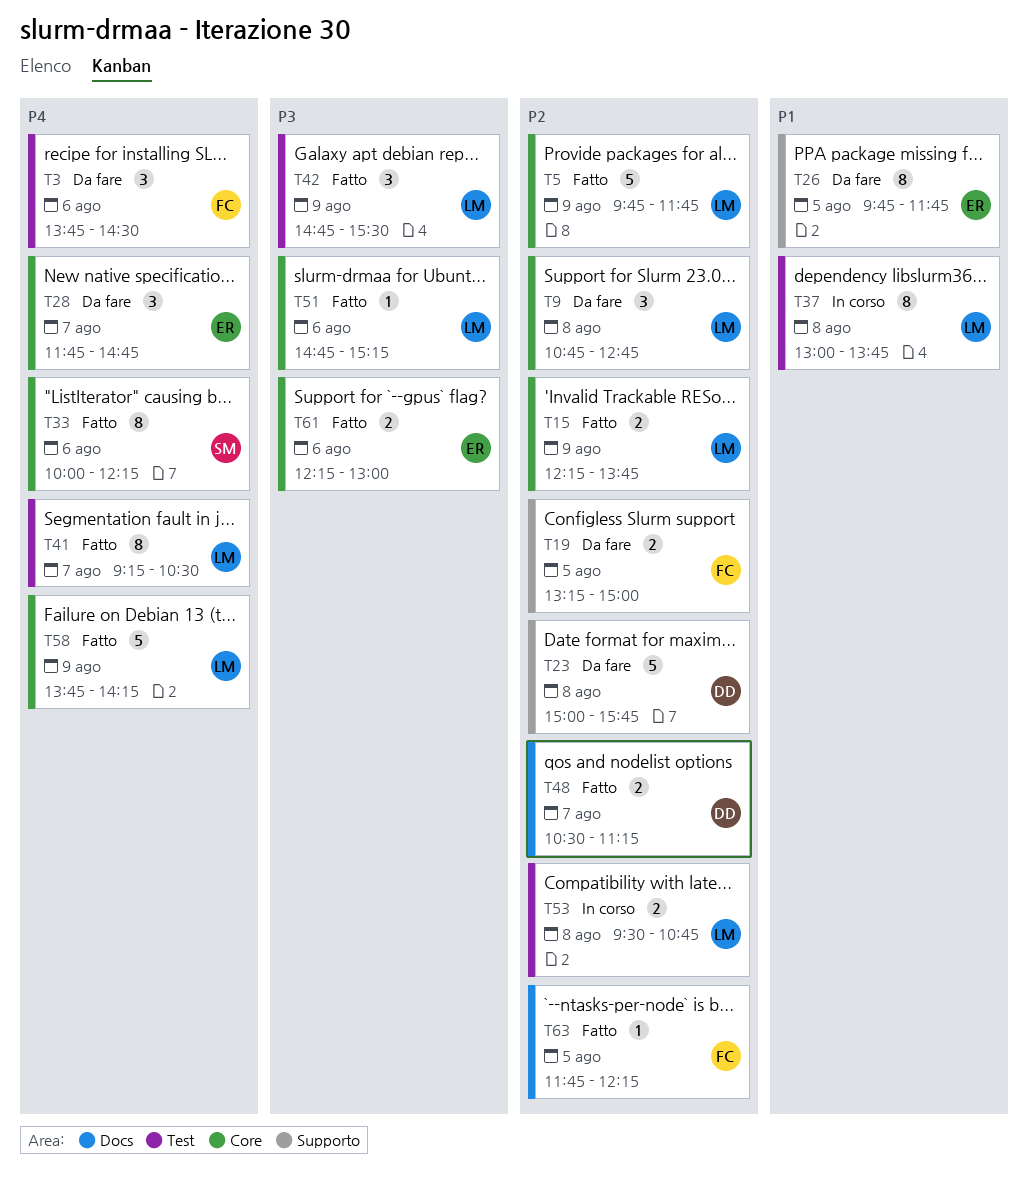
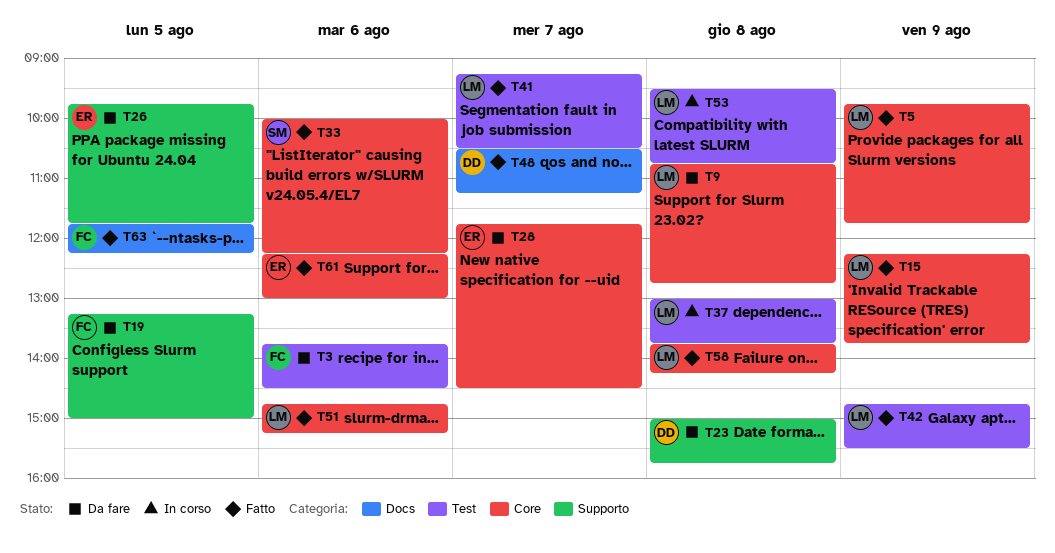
T28, ends: 14:45 -> 14:30
T58, day: Aug 9 -> Aug 8

